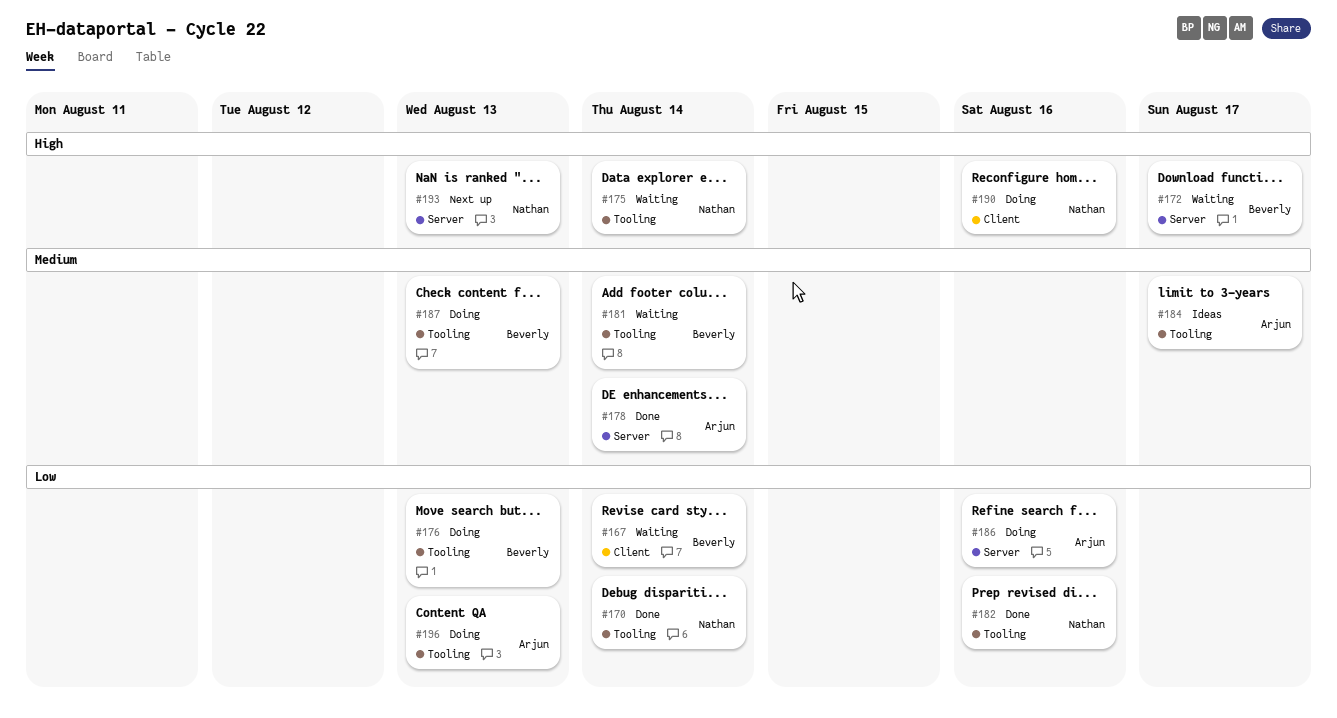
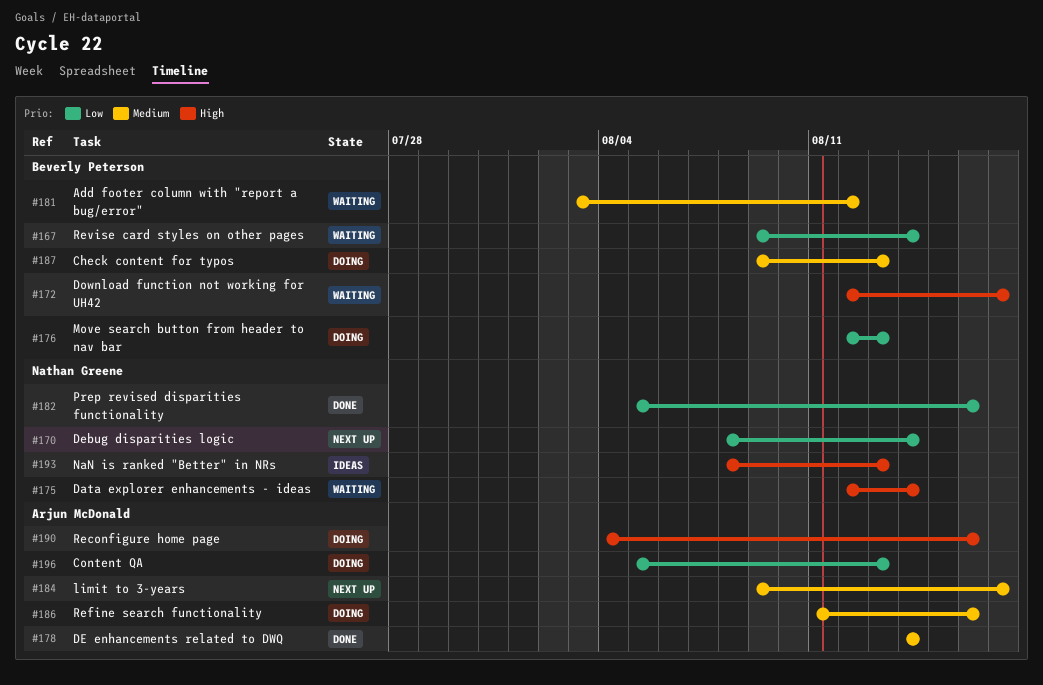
#170, status: Done -> Next up
#181, due: Aug 14 -> Aug 12
#184, status: Ideas -> Next up
#186, priority: Low -> Medium
#190, owner: Nathan Greene -> Arjun McDonald
#193, status: Next up -> Ideas

